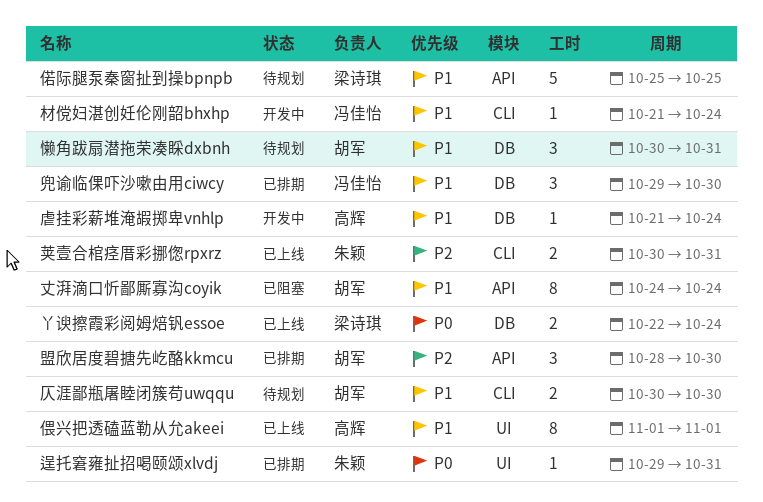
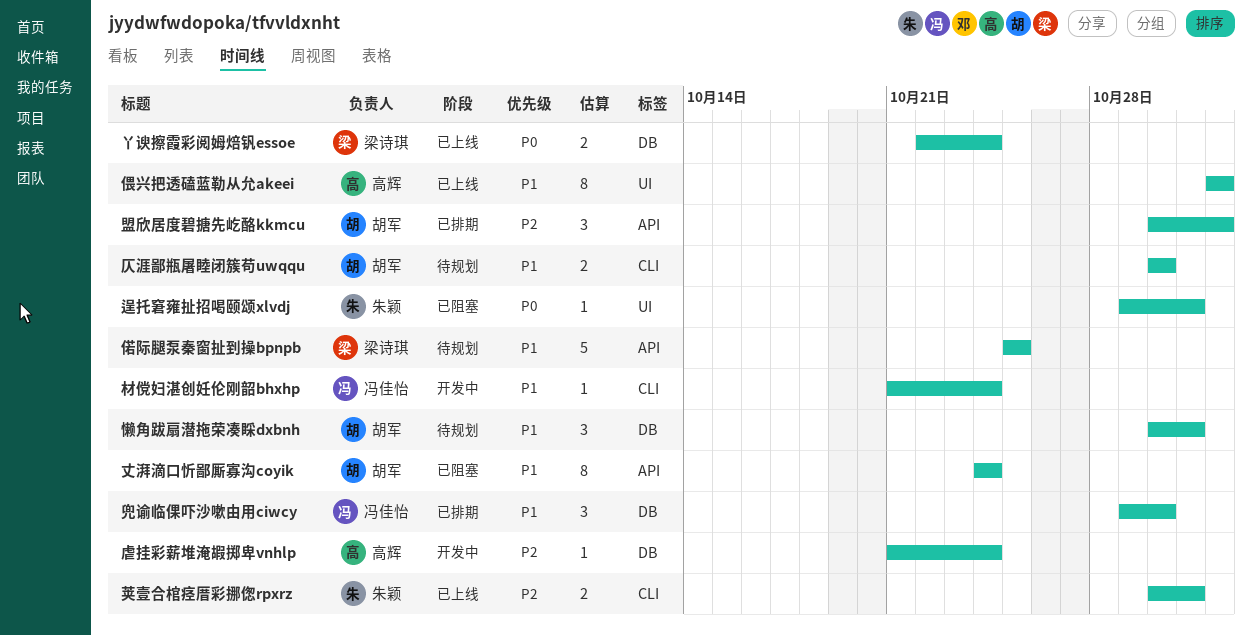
盟欣居度碧搪先屹酪kkmcu, start: Oct 28 -> Oct 30
盟欣居度碧搪先屹酪kkmcu, due: Oct 30 -> Nov 1
虐挂彩薪堆淹嘏掷卑vnhlp, priority: P1 -> P2
逞托窘雍扯招喝颐颂xlvdj, status: 已排期 -> 已阻塞

